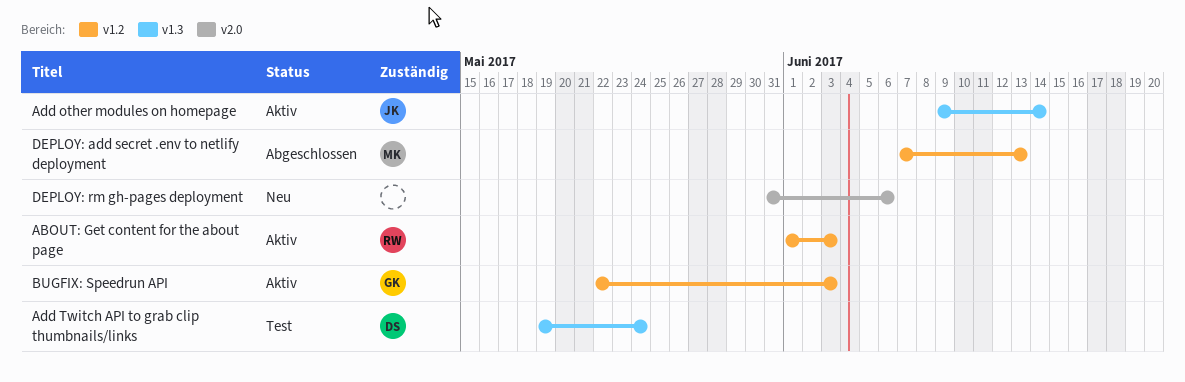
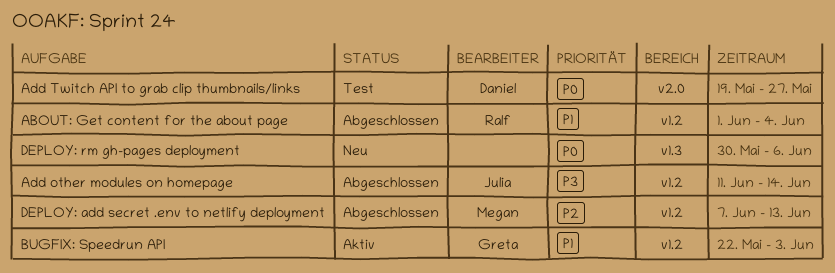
ABOUT: Get content for the about page, status: Aktiv -> Abgeschlossen
ABOUT: Get content for the about page, due: Jun 3 -> Jun 4
Add other modules on homepage, status: Aktiv -> Abgeschlossen
Add other modules on homepage, label: v1.3 -> v1.2
Add other modules on homepage, start: Jun 9 -> Jun 11
Add Twitch API to grab clip thumbnails/links, label: v1.3 -> v2.0
Add Twitch API to grab clip thumbnails/links, due: May 24 -> May 27
DEPLOY: rm gh-pages deployment, label: v2.0 -> v1.3
DEPLOY: rm gh-pages deployment, start: May 31 -> May 30

